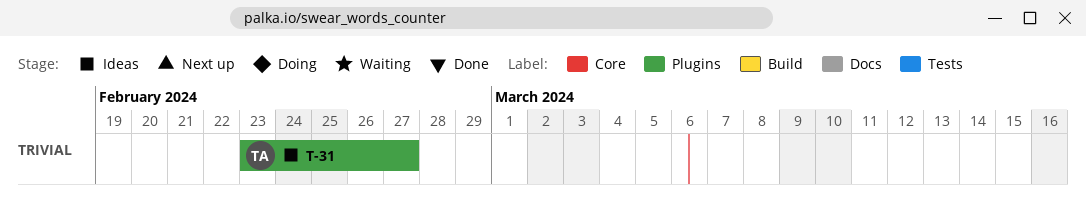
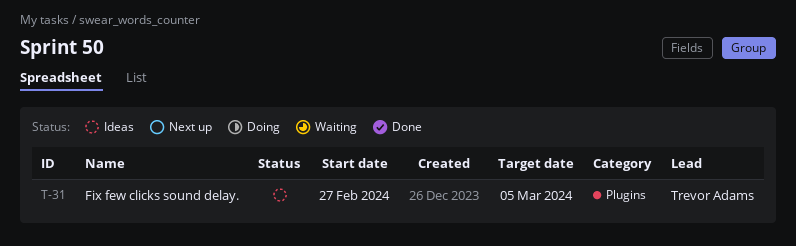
T-31, start: Feb 23 -> Feb 27
T-31, due: Feb 27 -> Mar 5

